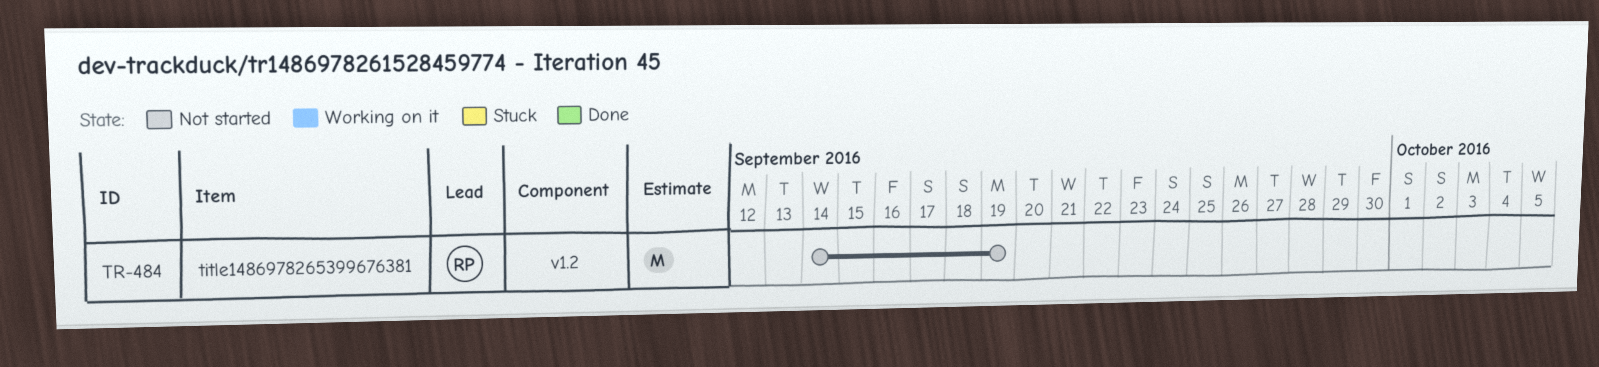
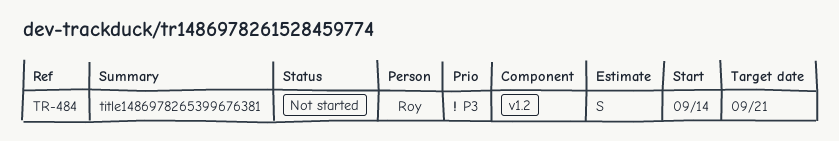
TR-484, estimate: M -> S
TR-484, due: Sep 19 -> Sep 21

